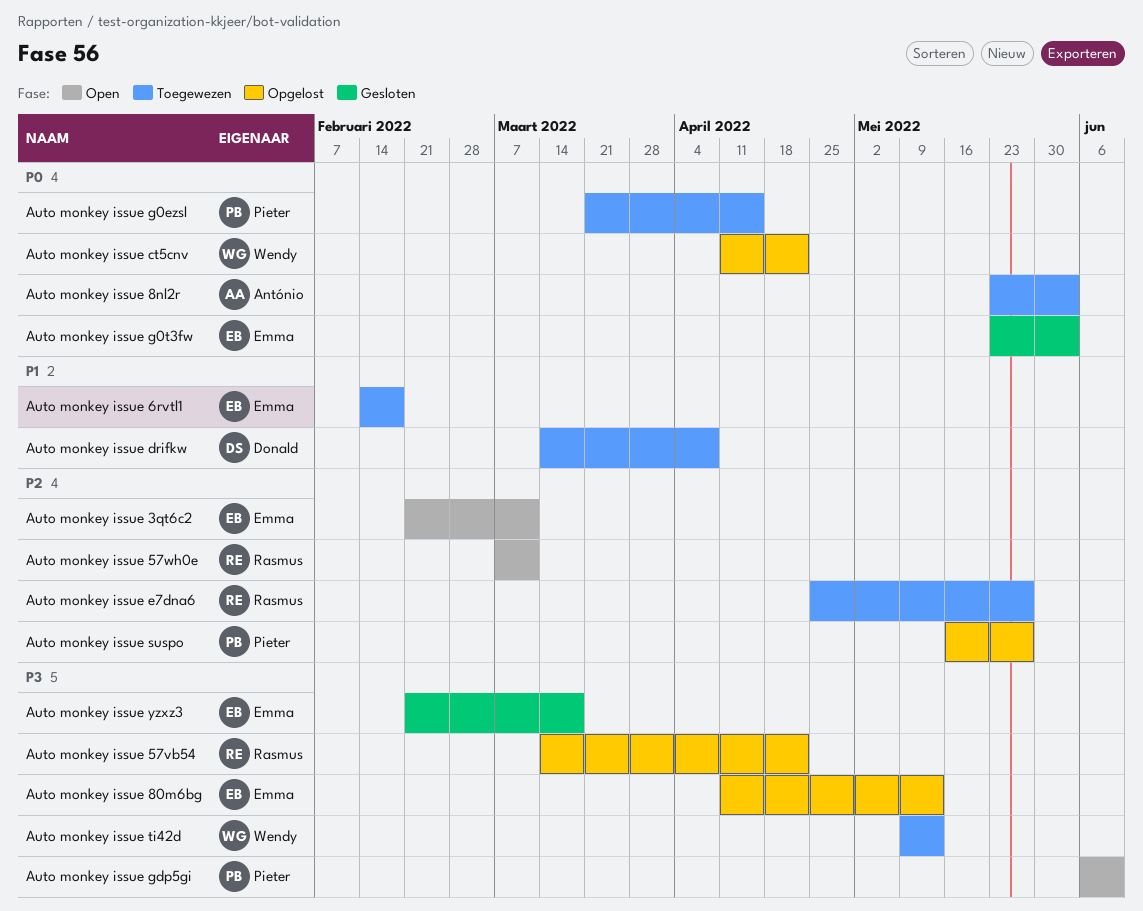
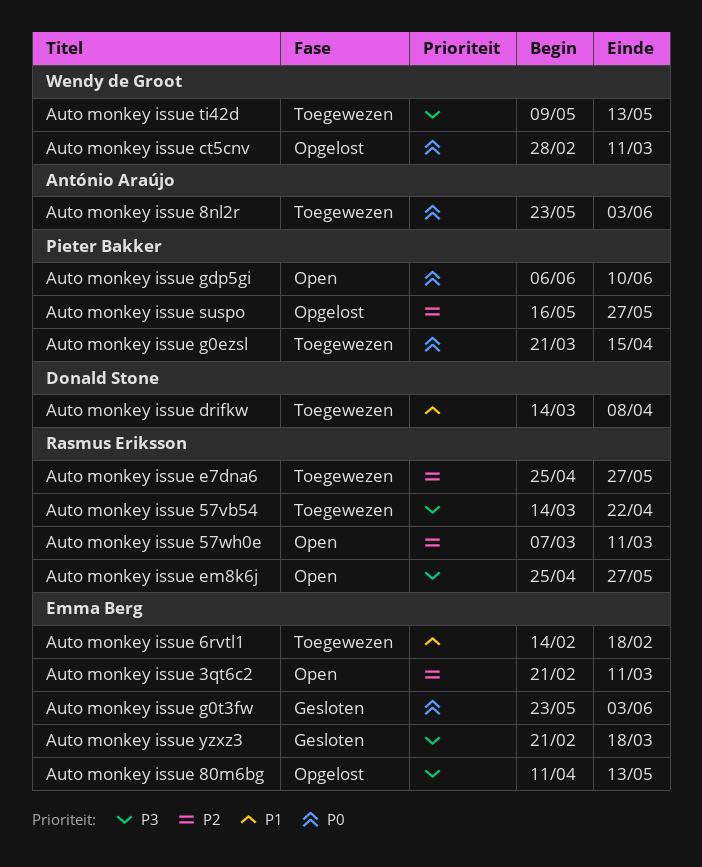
Auto monkey issue 57vb54, status: Opgelost -> Toegewezen
Auto monkey issue ct5cnv, start: Apr 11 -> Feb 28
Auto monkey issue ct5cnv, due: Apr 22 -> Mar 11
Auto monkey issue em8k6j: none -> present
Auto monkey issue gdp5gi, priority: P3 -> P0

